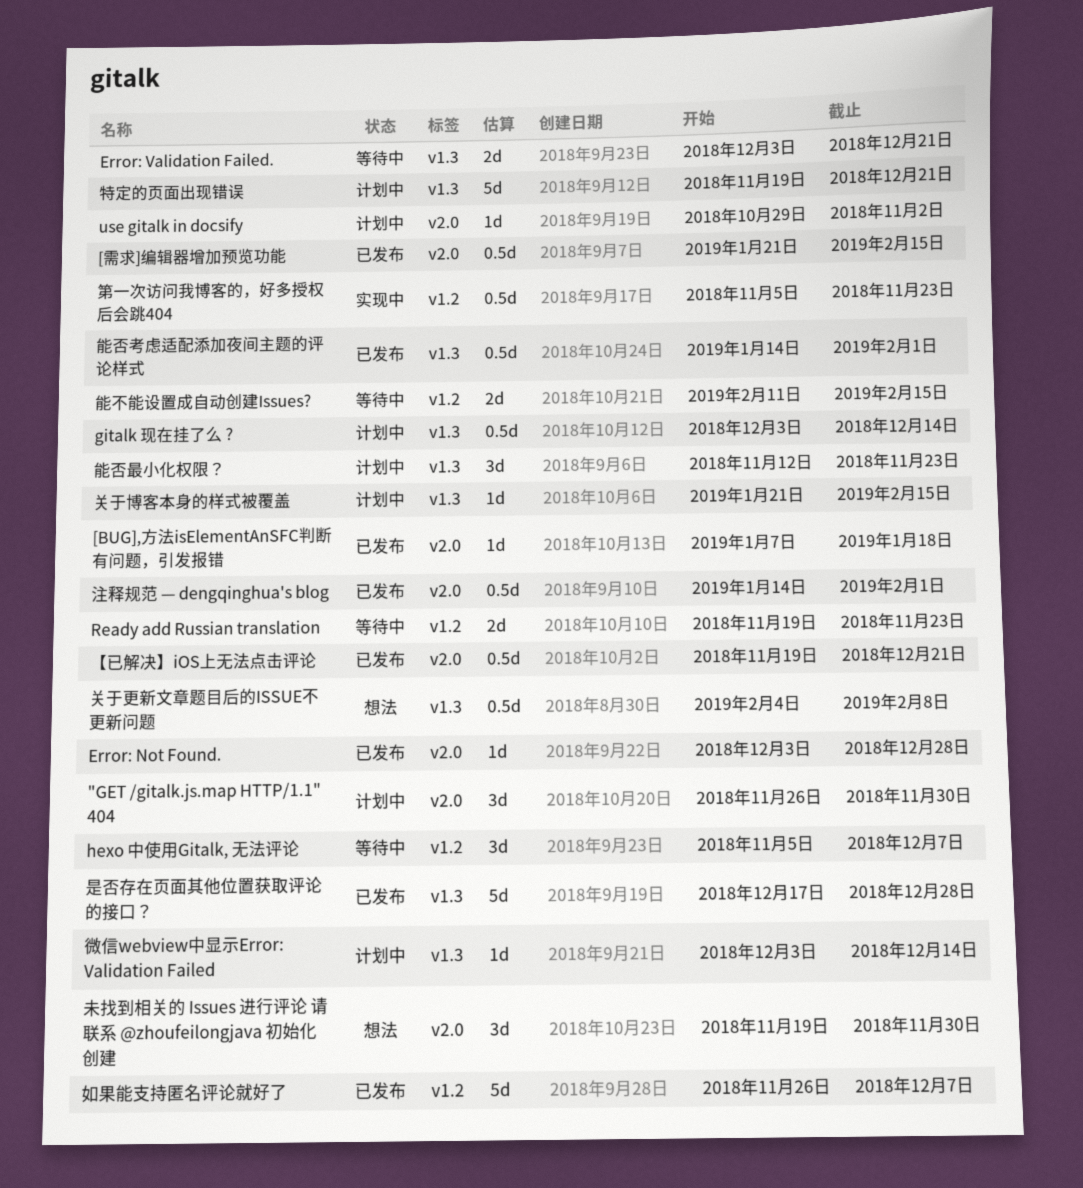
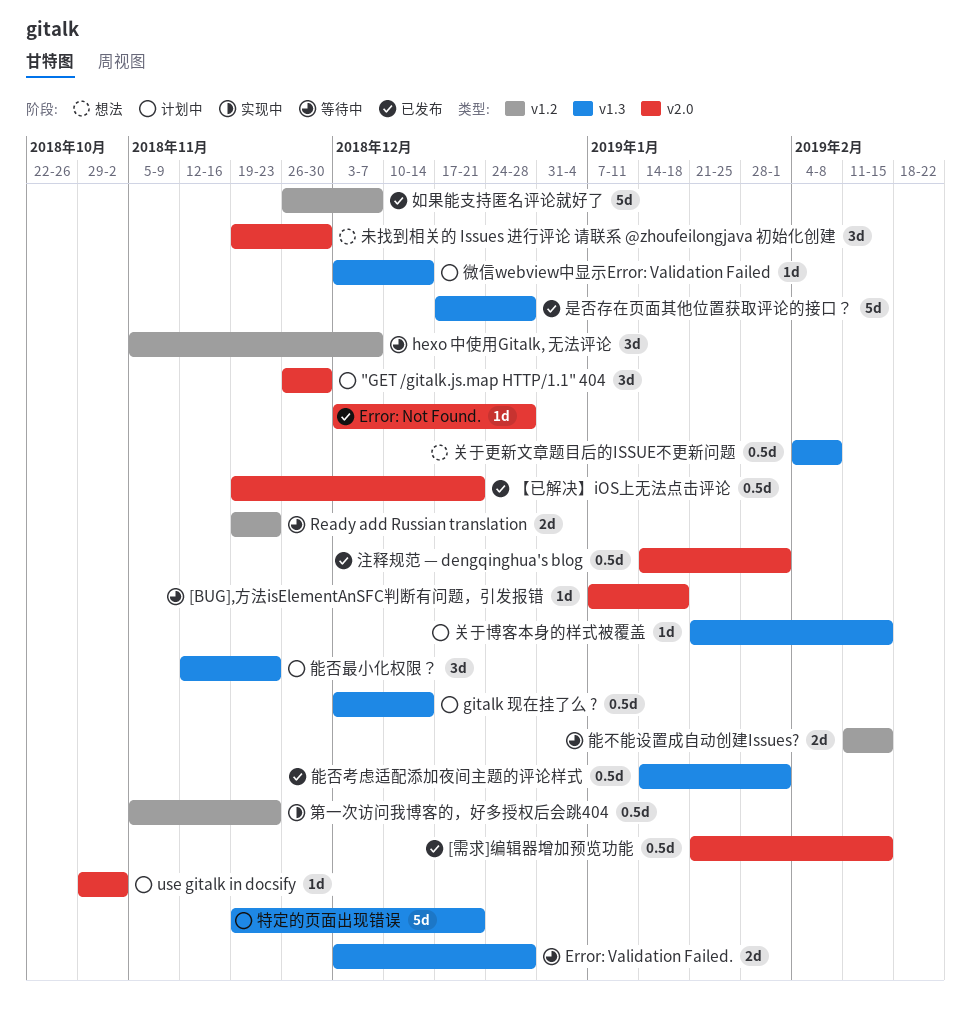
[BUG],方法isElementAnSFC判断有问题，引发报错, status: 已发布 -> 等待中
Error: Validation Failed., due: Dec 21 -> Dec 28

